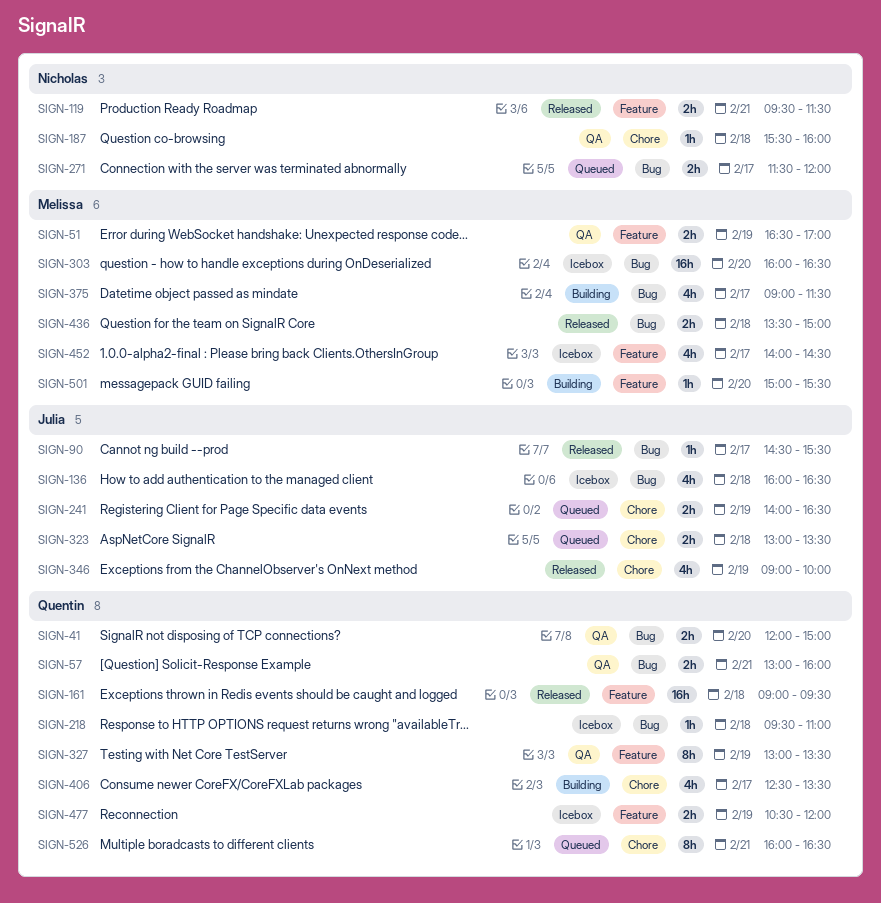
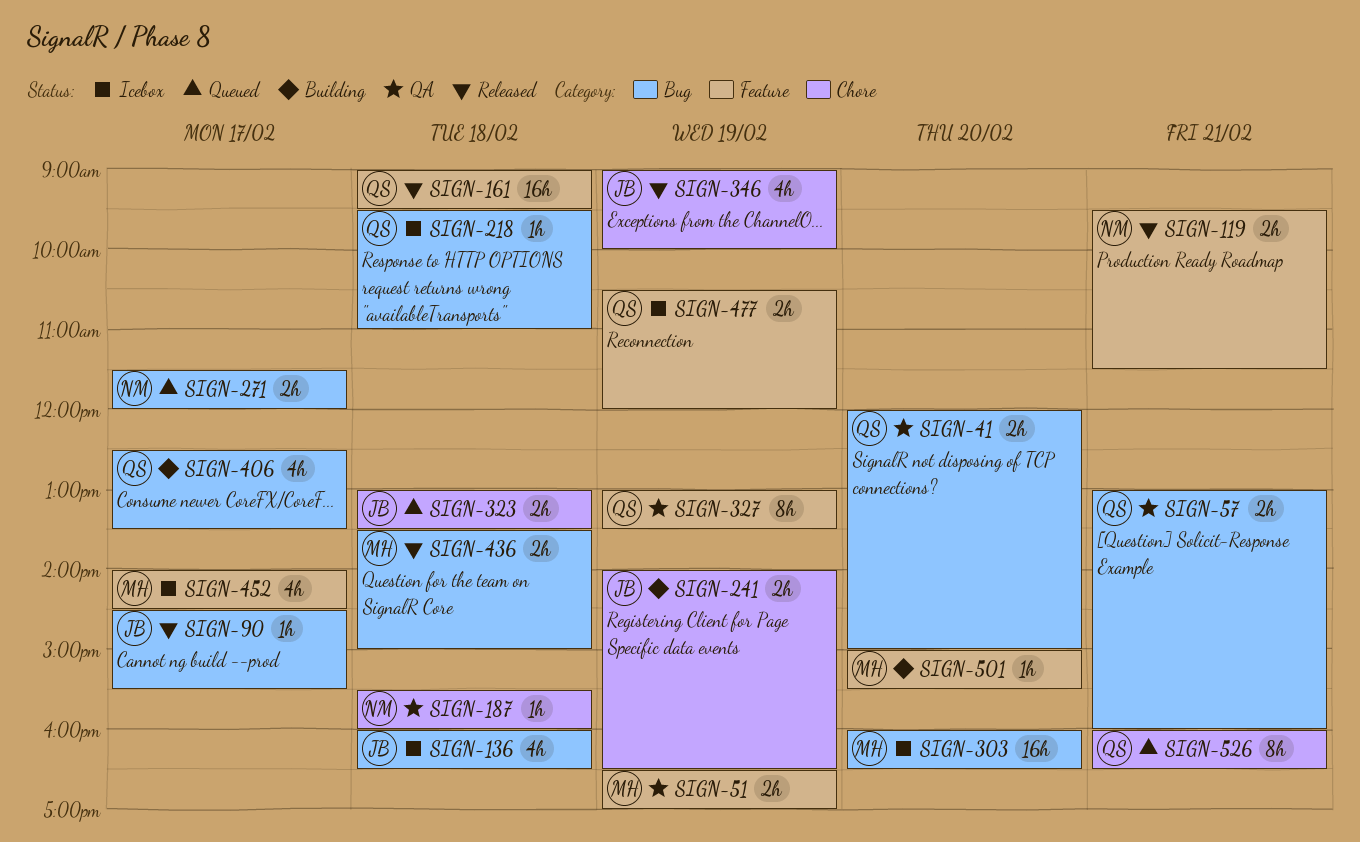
SIGN-241, status: Queued -> Building
SIGN-375: present -> none
SIGN-406, label: Chore -> Bug

